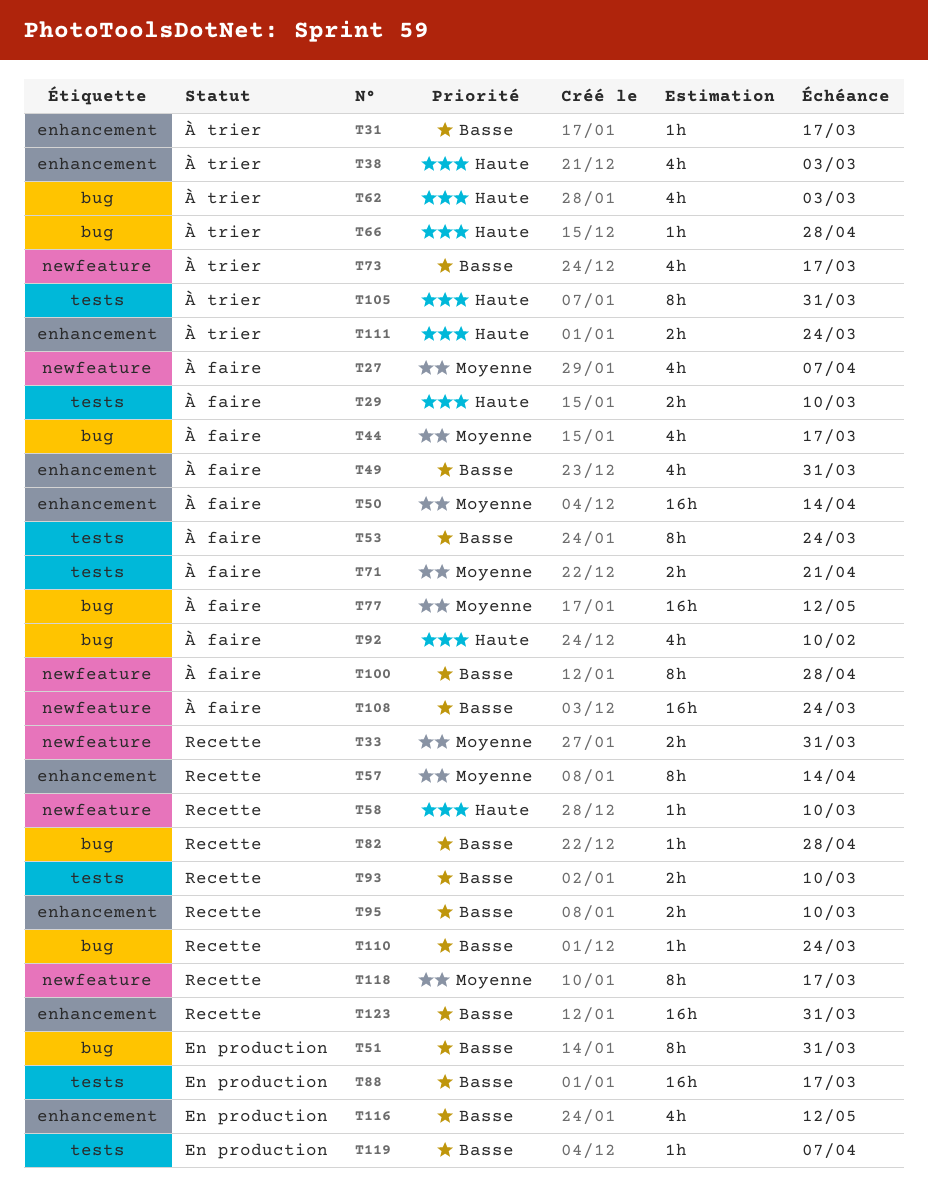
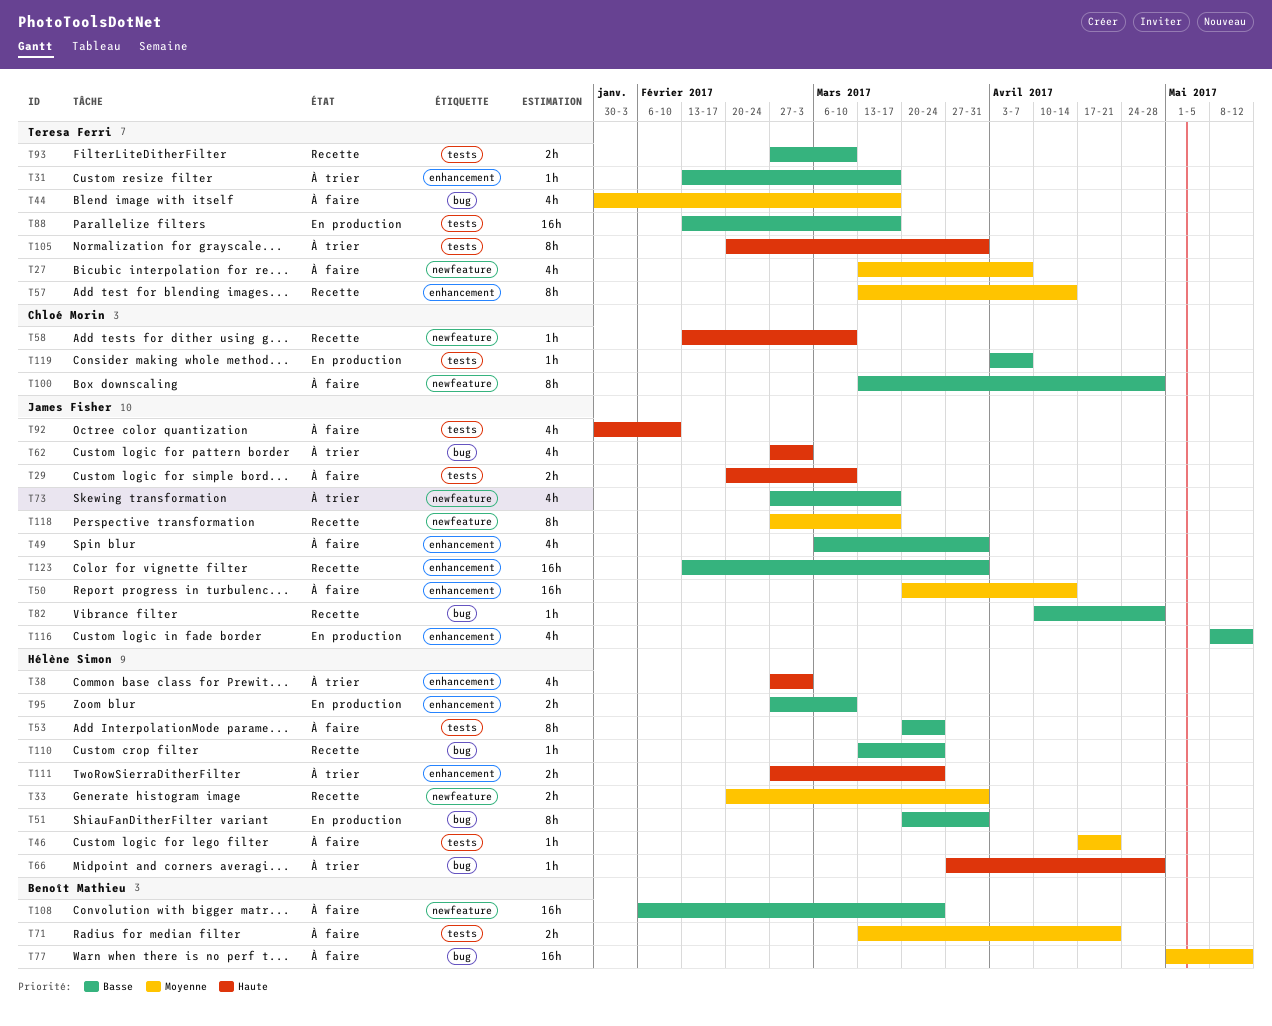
T46: none -> present
T92, label: bug -> tests
T95, status: Recette -> En production

